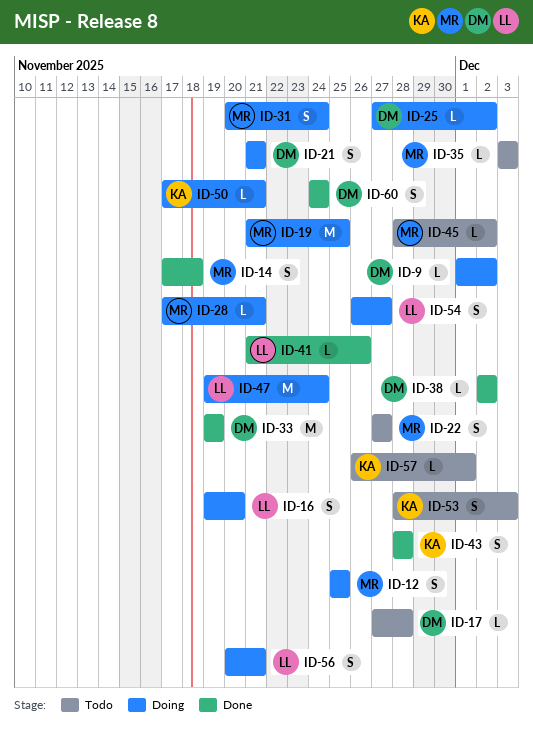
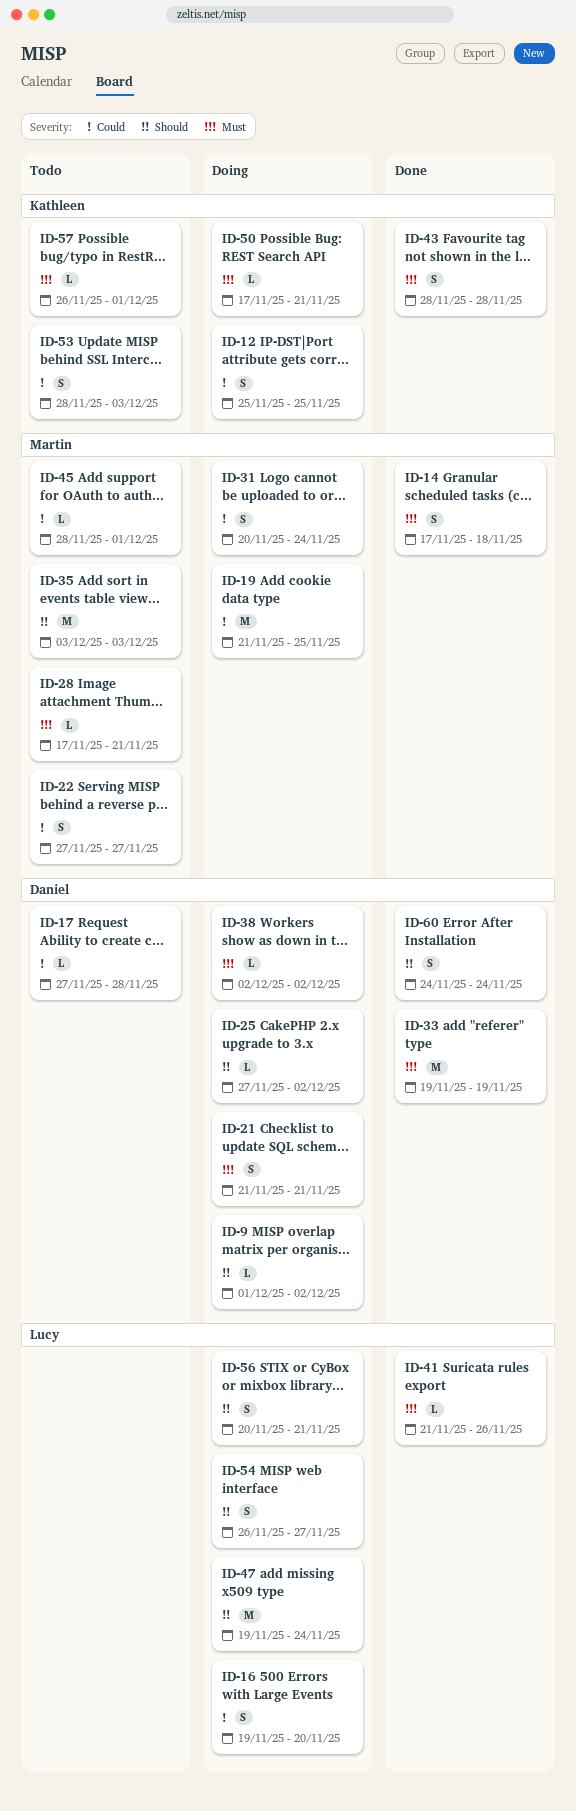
ID-12, owner: Martin -> Kathleen
ID-28, status: Doing -> Todo
ID-35, estimate: L -> M
ID-38, status: Done -> Doing
ID-45, due: Dec 2 -> Dec 1

